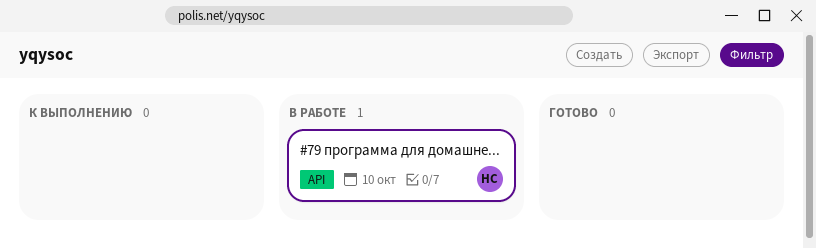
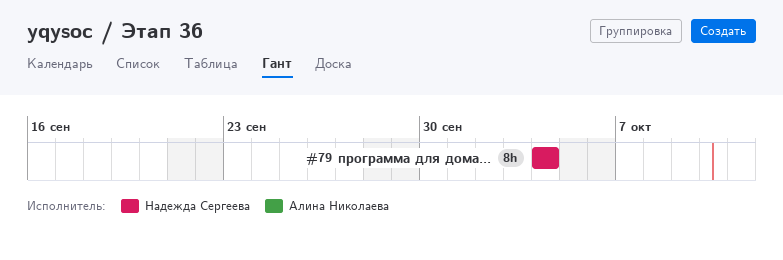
#79, due: Oct 10 -> Oct 4

